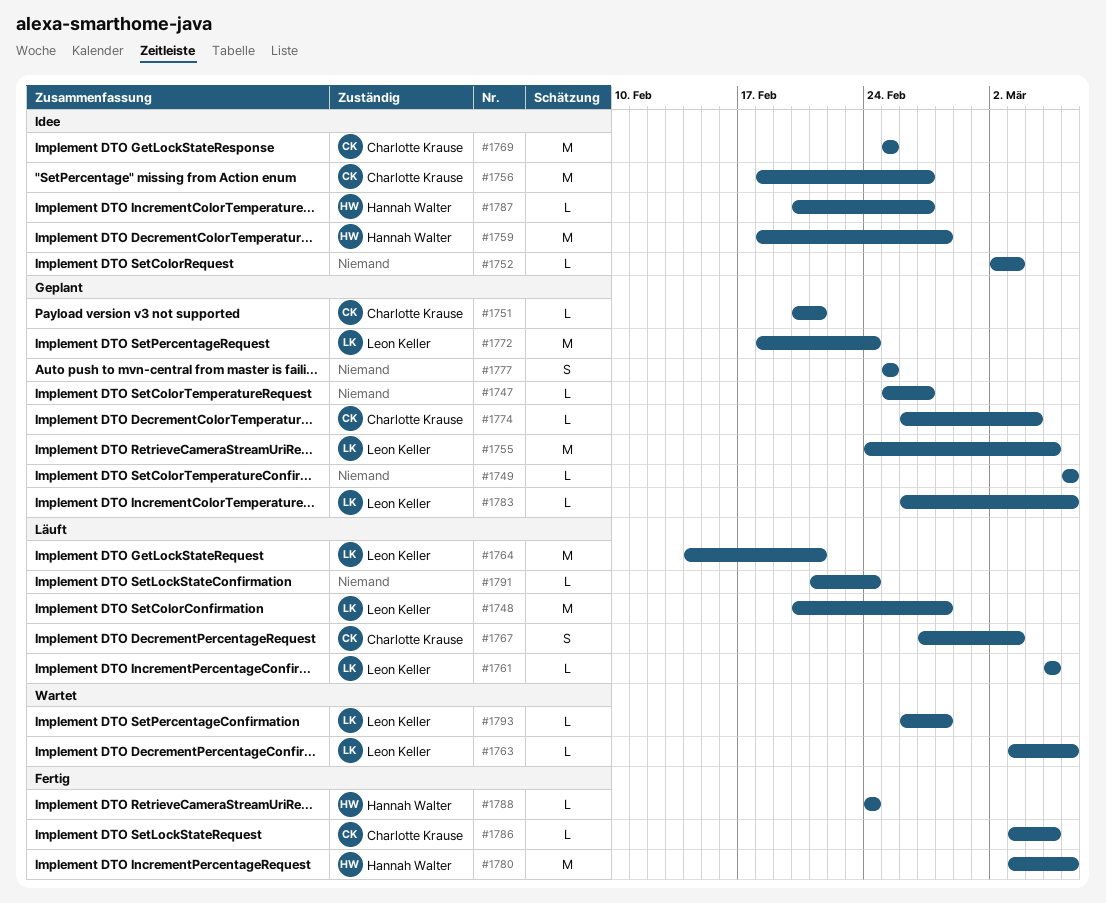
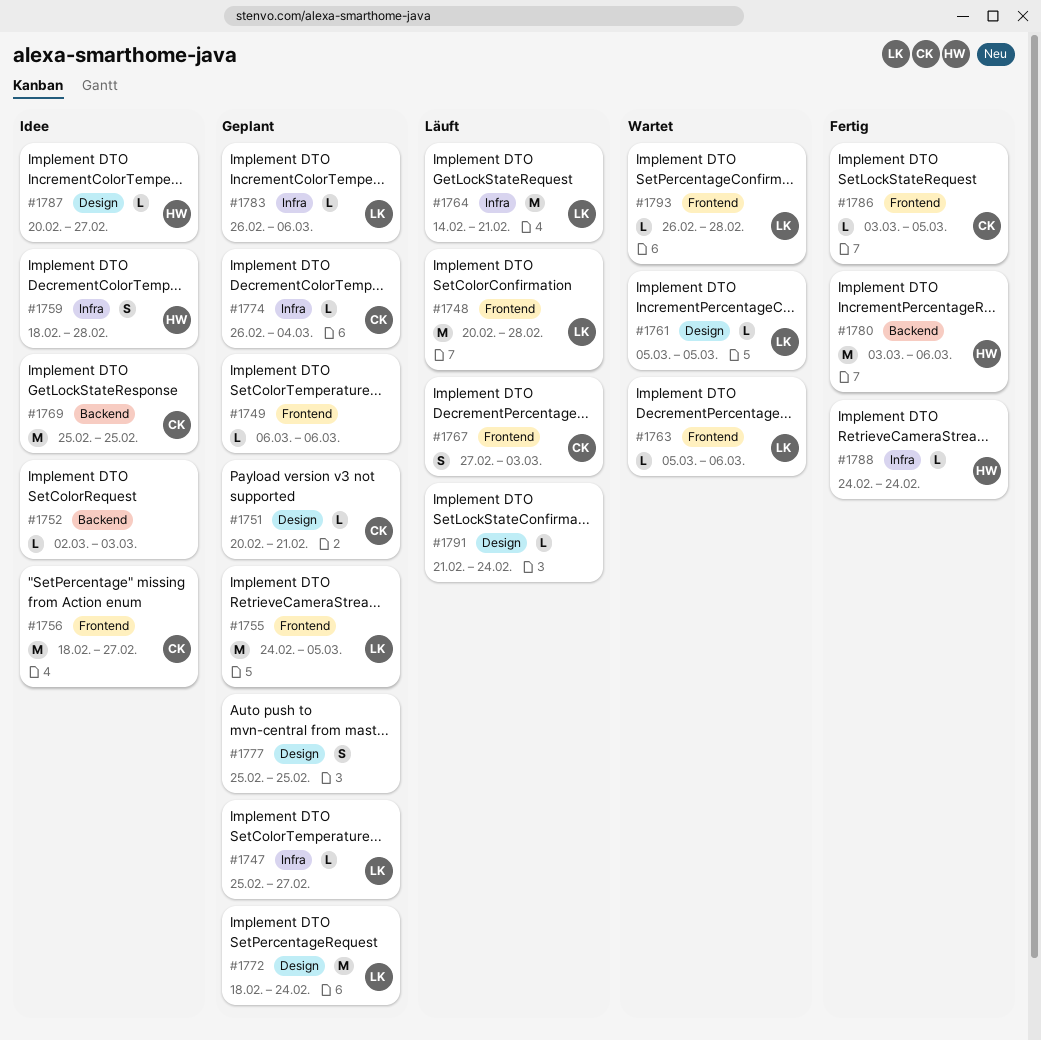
#1747, owner: none -> Leon Keller
#1759, estimate: M -> S
#1761, status: Läuft -> Wartet
#1763, start: Mar 3 -> Mar 5

